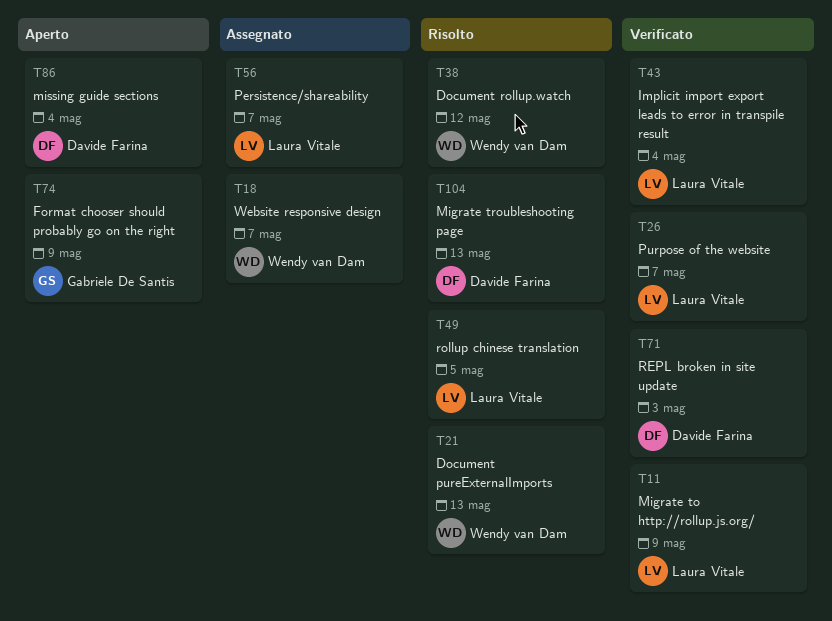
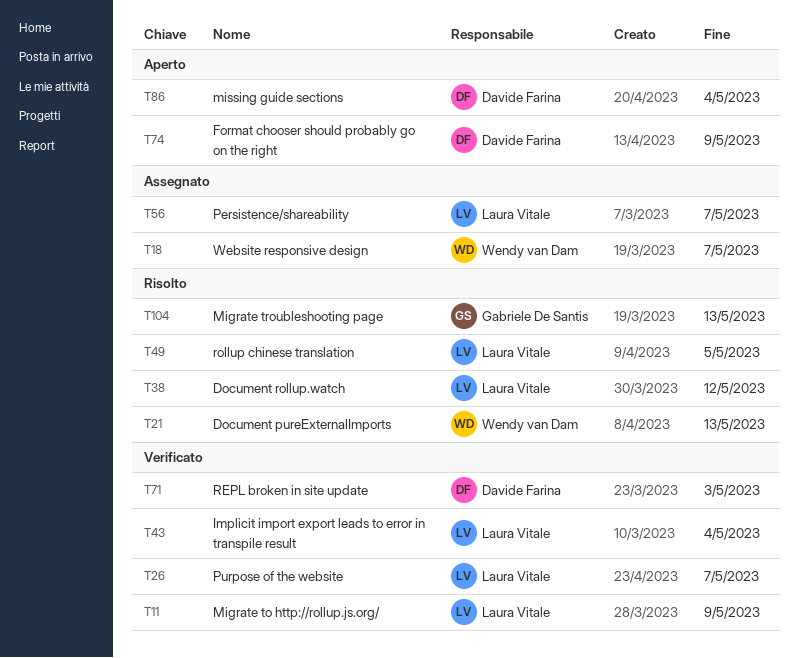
T38, owner: Wendy van Dam -> Laura Vitale
T74, owner: Gabriele De Santis -> Davide Farina
T104, owner: Davide Farina -> Gabriele De Santis

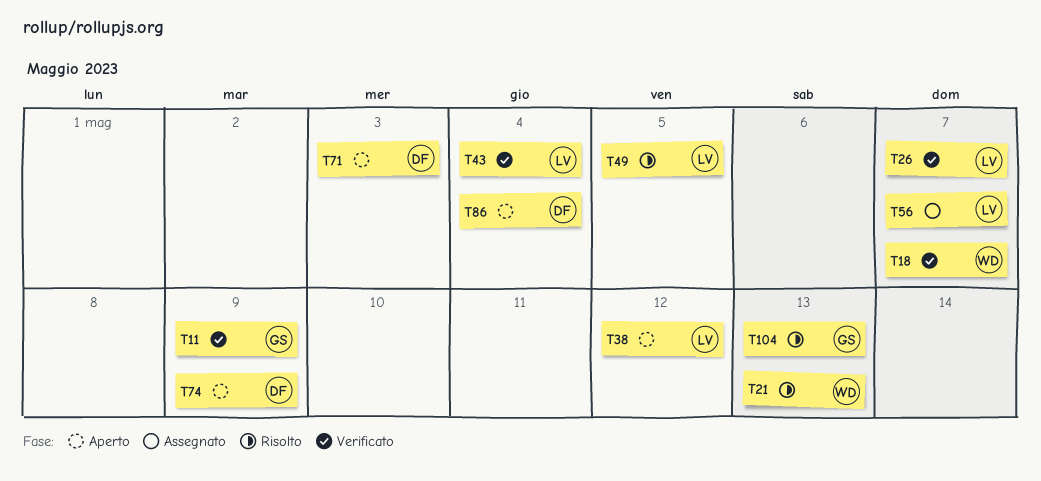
T11, owner: Laura Vitale -> Gabriele De Santis
T18, status: Assegnato -> Verificato
T38, status: Risolto -> Aperto
T71, status: Verificato -> Aperto

